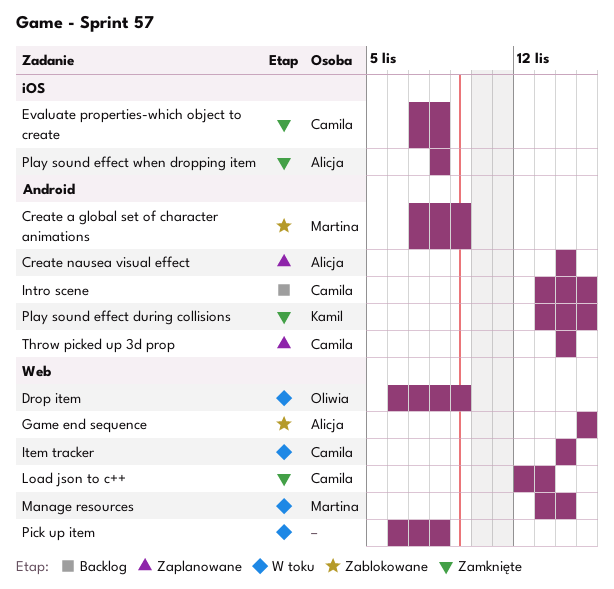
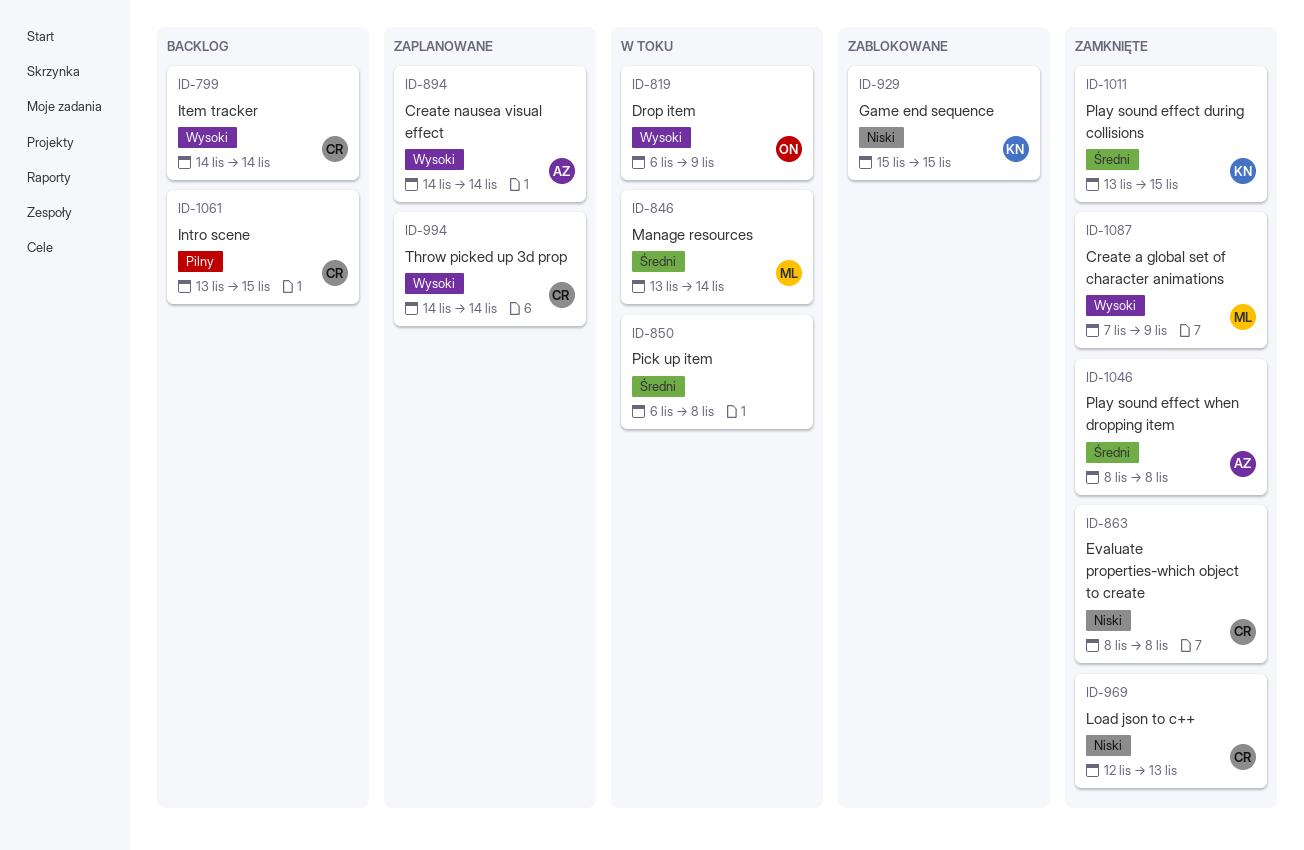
Create a global set of character animations, status: Zablokowane -> Zamknięte
Evaluate properties-which object to create, start: Nov 7 -> Nov 8
Game end sequence, owner: Alicja -> Kamil
Item tracker, status: W toku -> Backlog

